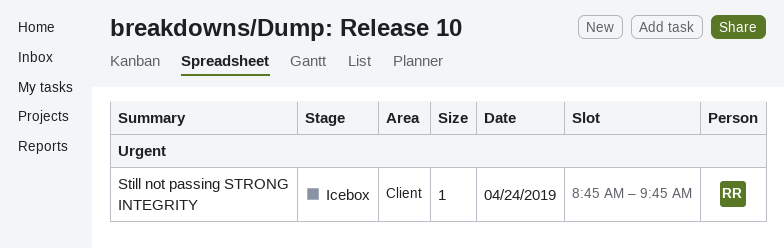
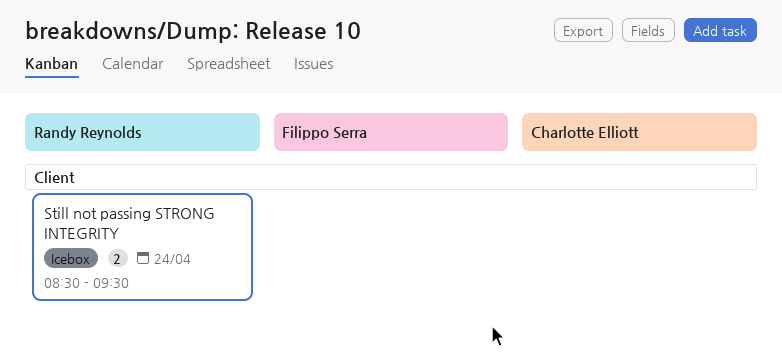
Still not passing STRONG INTEGRITY, estimate: 1 -> 2
Still not passing STRONG INTEGRITY, begins: 08:45 -> 08:30
Still not passing STRONG INTEGRITY, ends: 09:45 -> 09:30

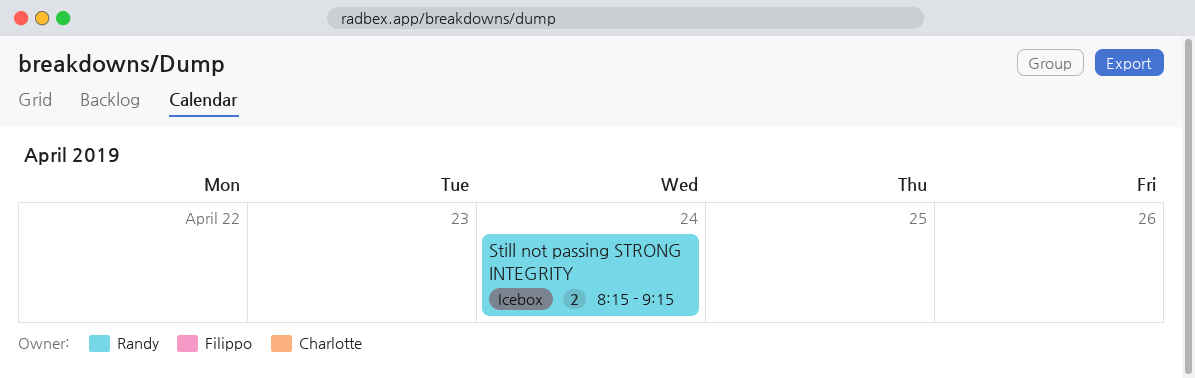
Still not passing STRONG INTEGRITY, begins: 08:30 -> 08:15
Still not passing STRONG INTEGRITY, ends: 09:30 -> 09:15

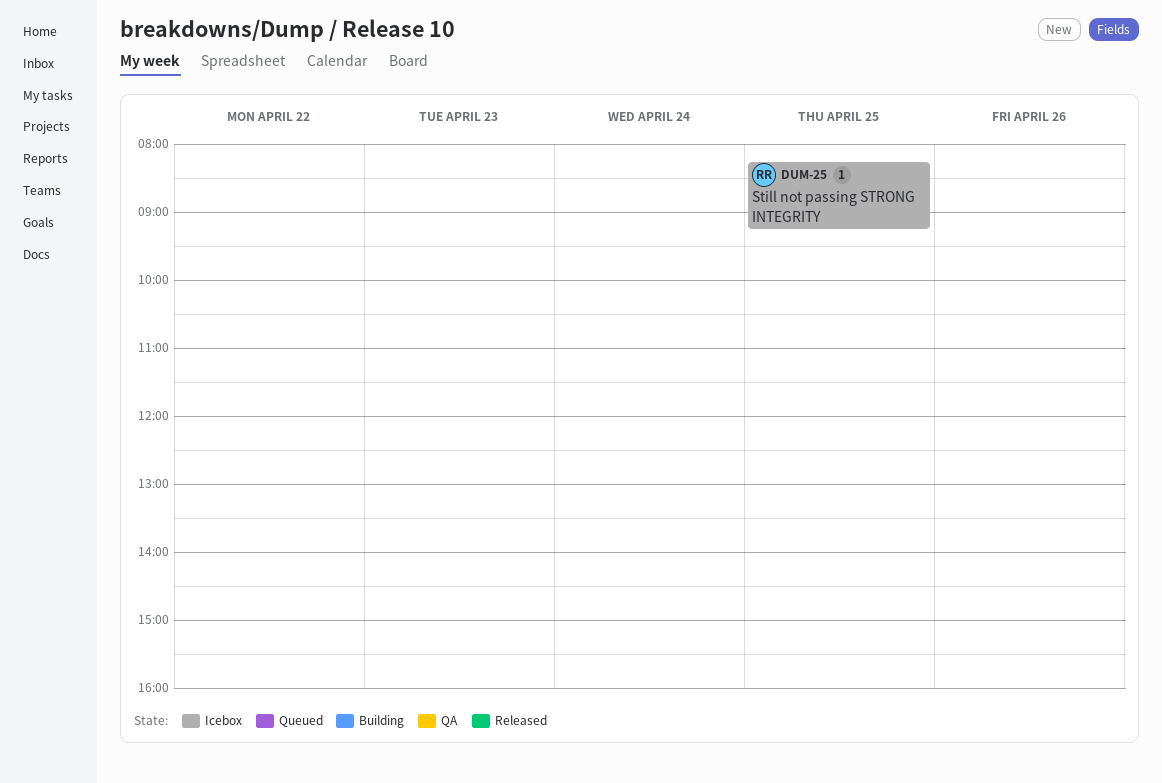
Still not passing STRONG INTEGRITY, estimate: 2 -> 1
Still not passing STRONG INTEGRITY, day: Apr 24 -> Apr 25

